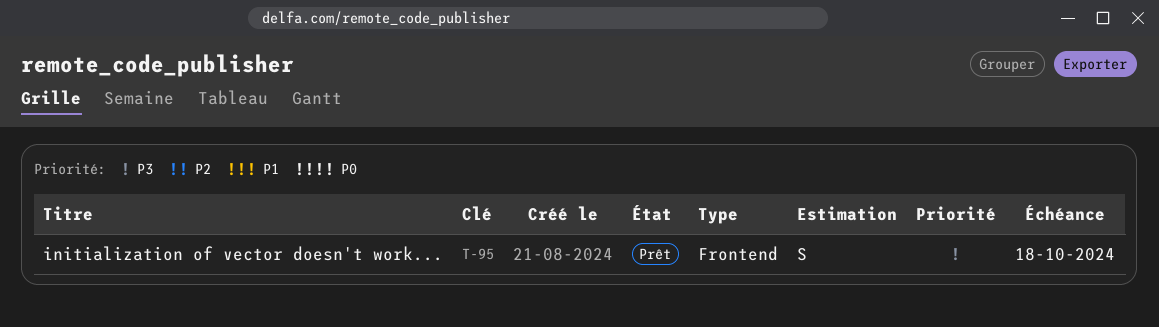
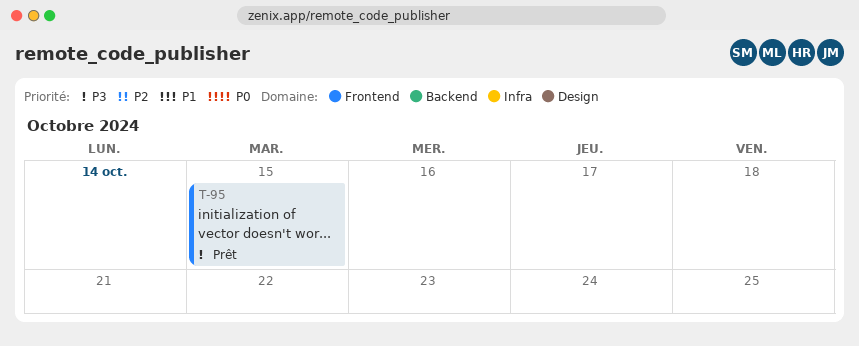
T-95, due: Oct 18 -> Oct 15

